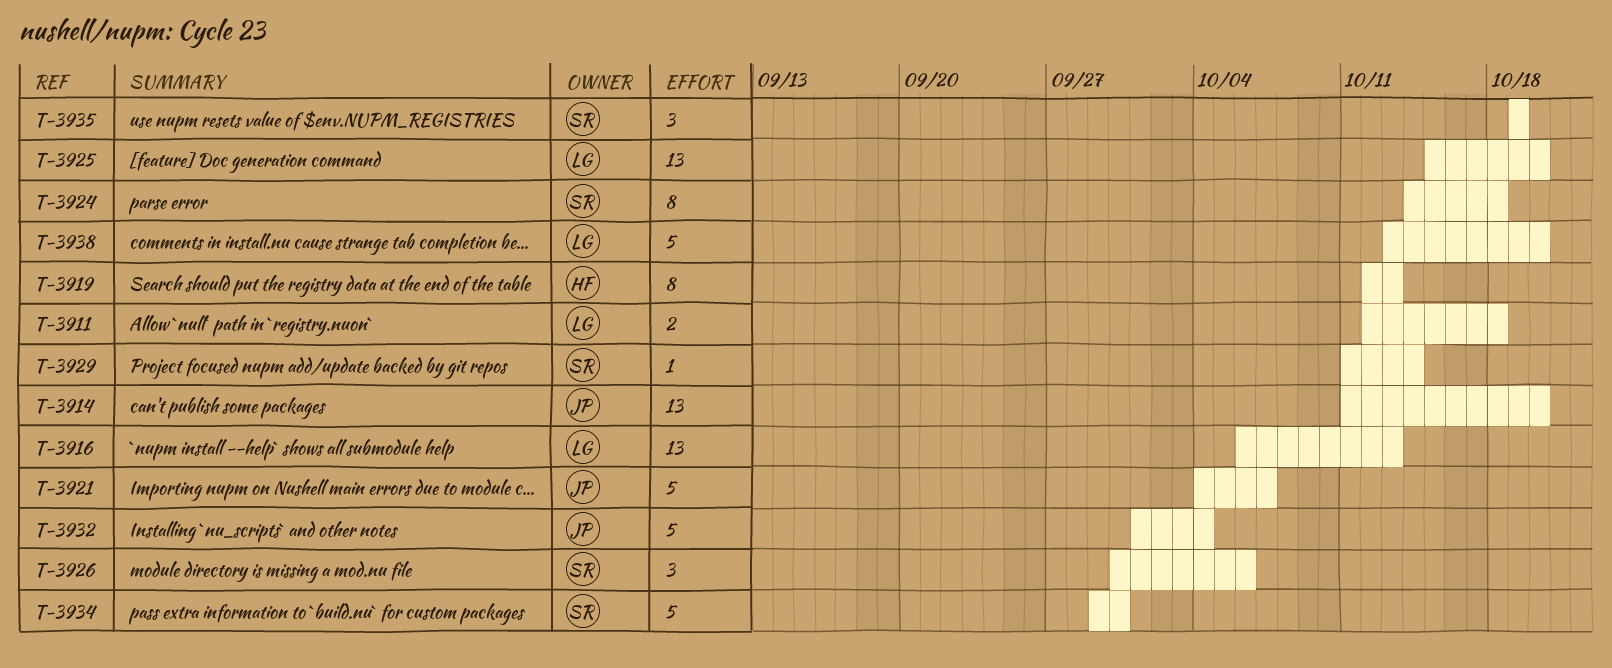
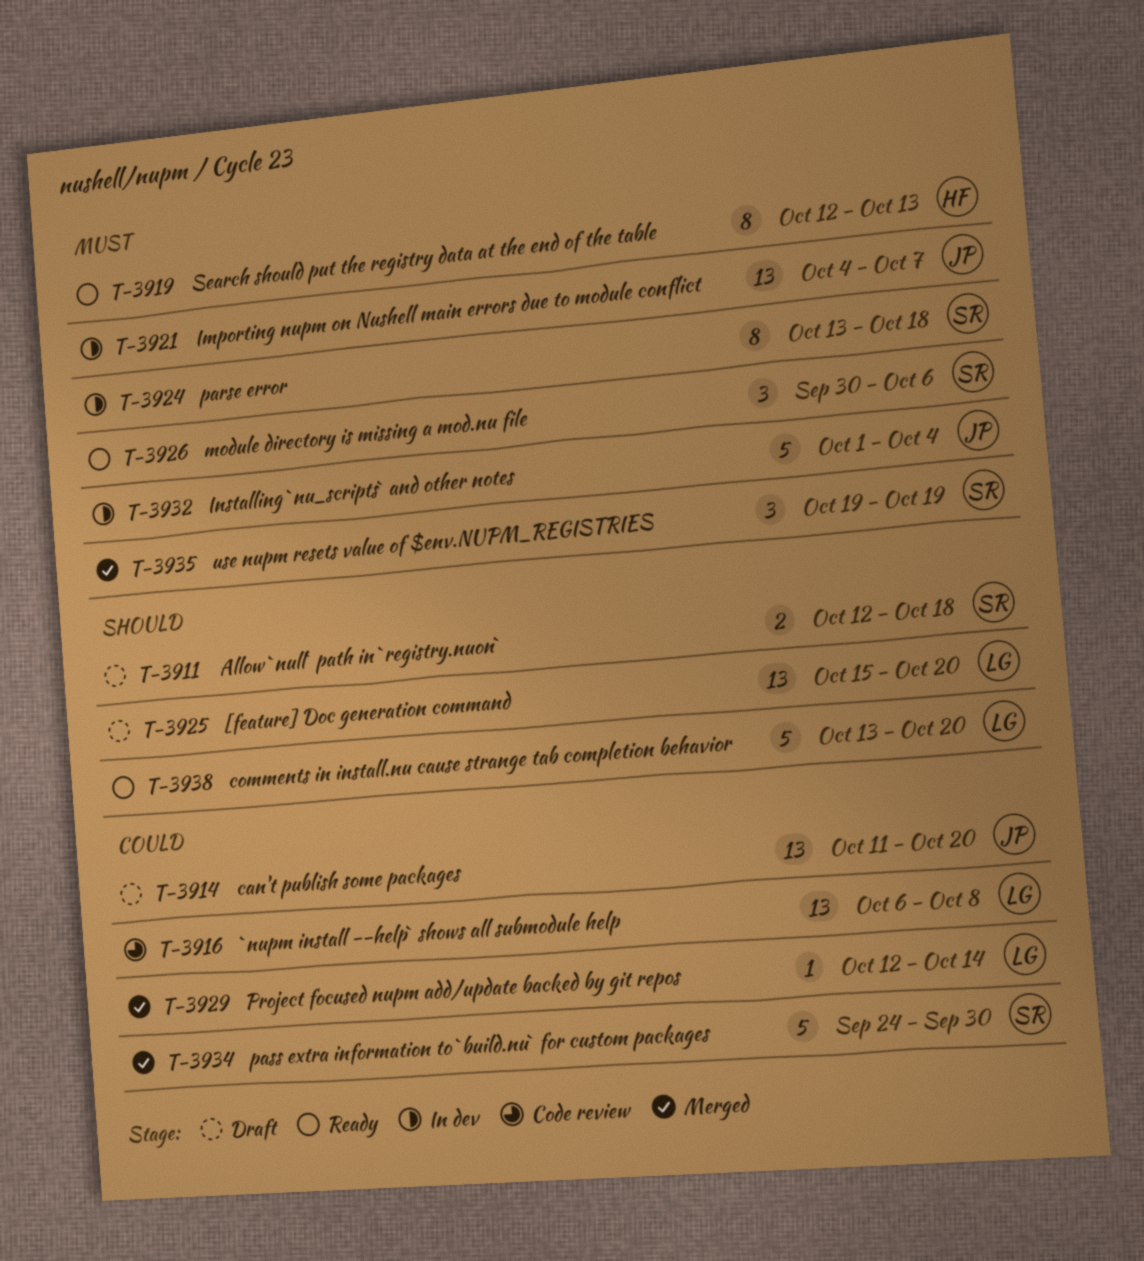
T-3911, owner: LG -> SR
T-3916, due: Oct 13 -> Oct 8
T-3921, estimate: 5 -> 13
T-3924, start: Oct 14 -> Oct 13
T-3929, owner: SR -> LG
T-3929, start: Oct 11 -> Oct 12
T-3934, start: Sep 29 -> Sep 24

